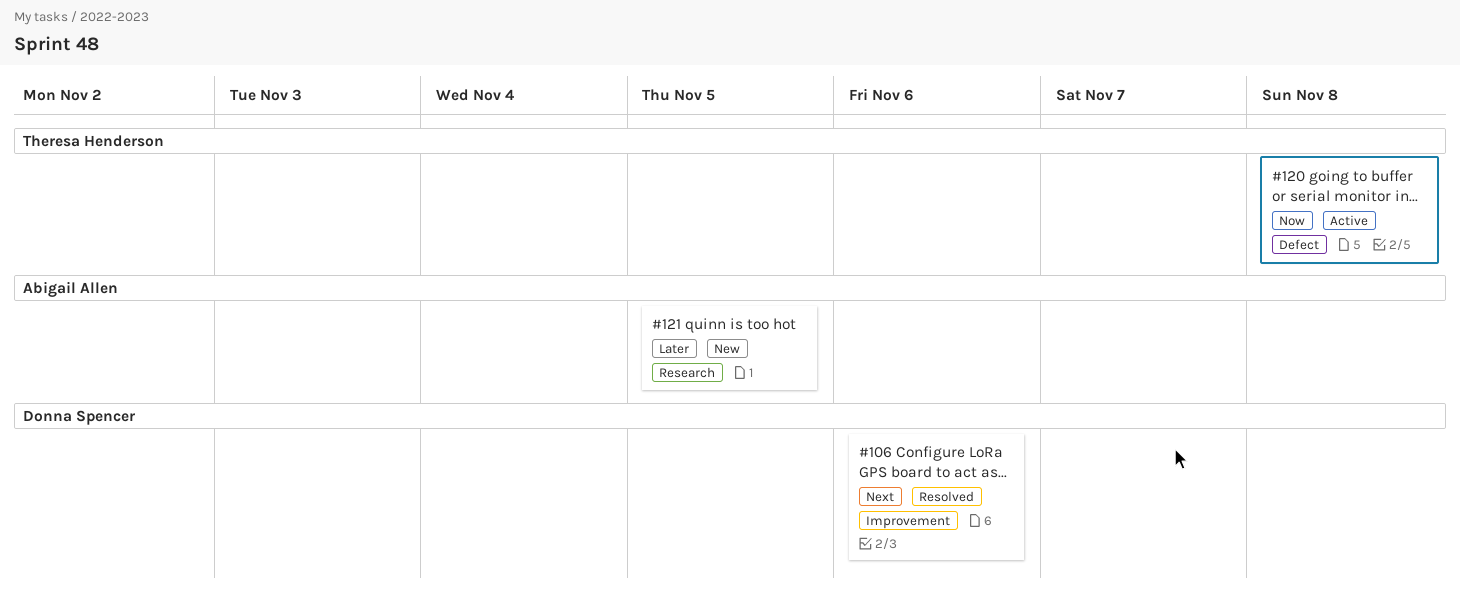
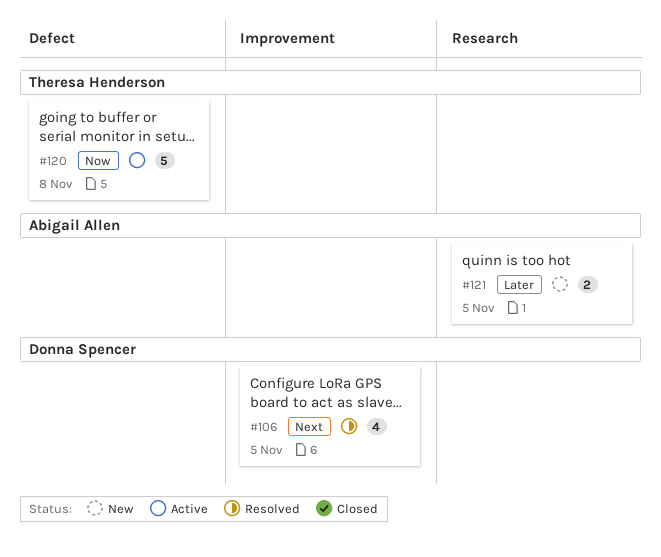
#106, due: Nov 6 -> Nov 5

